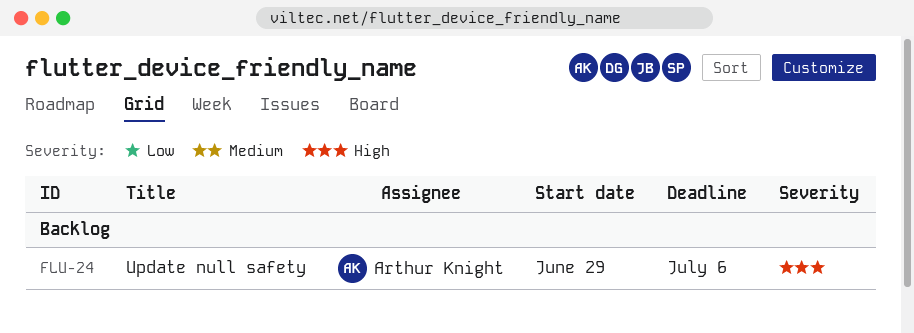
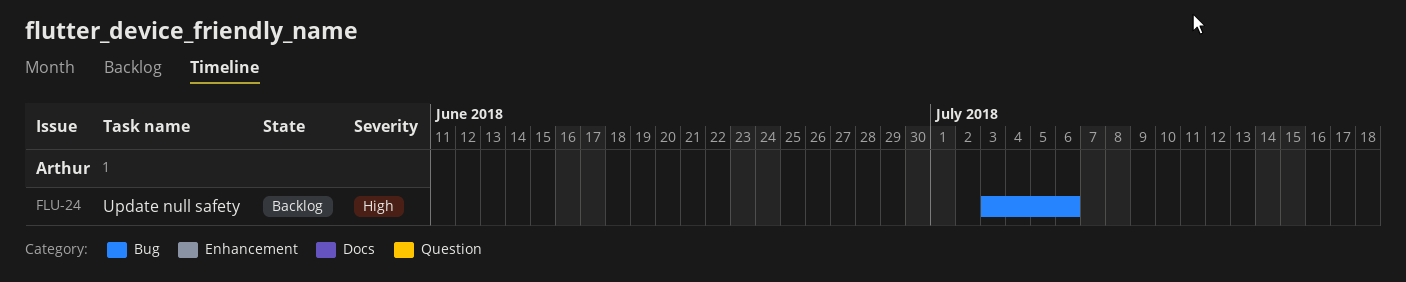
FLU-24, start: Jun 29 -> Jul 3

